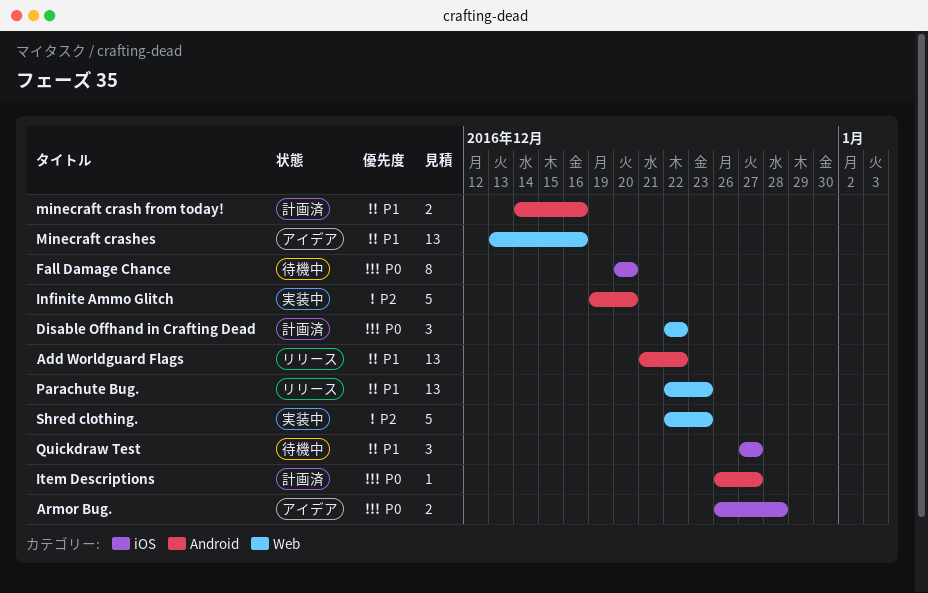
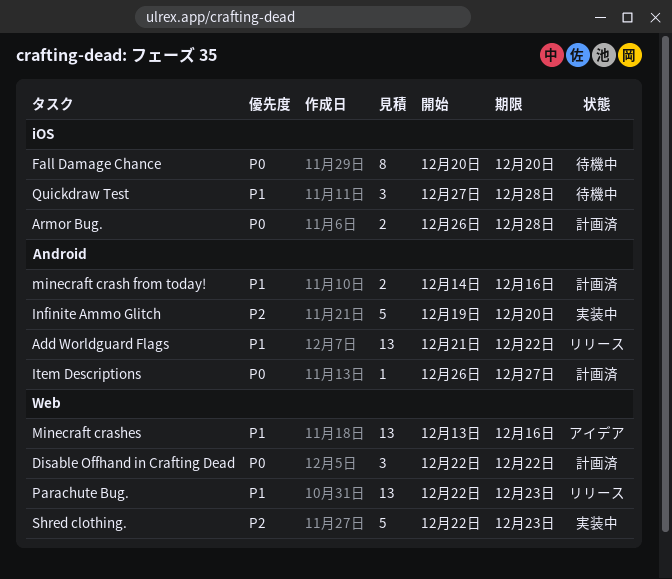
Armor Bug., status: アイデア -> 計画済
Quickdraw Test, due: Dec 27 -> Dec 28

